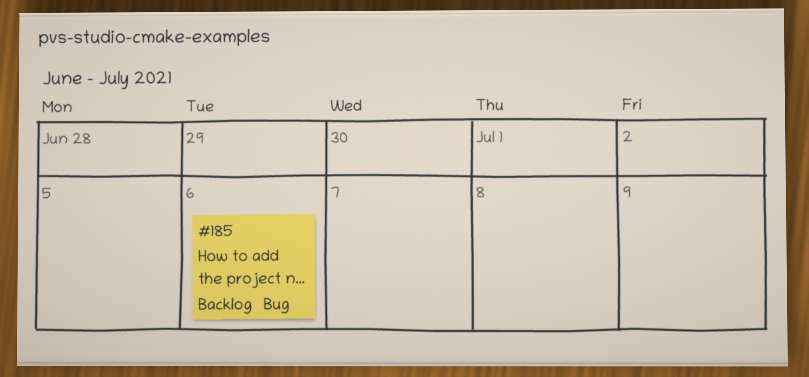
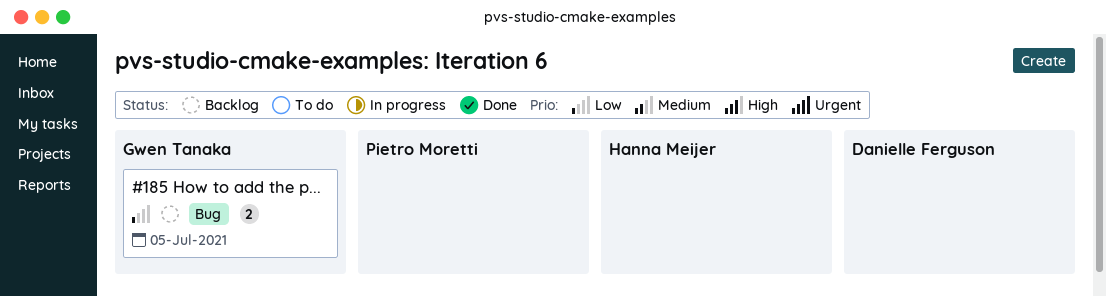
#185, due: Jul 6 -> Jul 5

